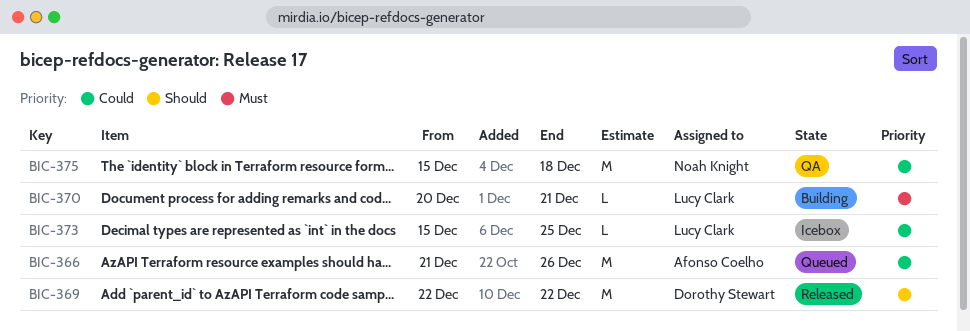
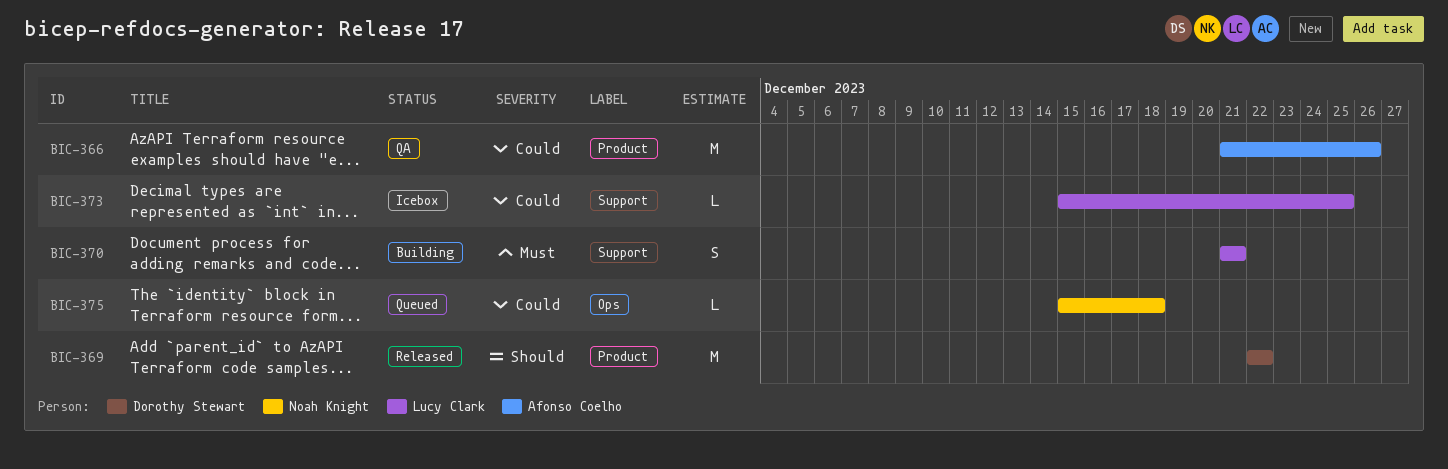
BIC-366, status: Queued -> QA
BIC-370, estimate: L -> S
BIC-370, start: Dec 20 -> Dec 21
BIC-375, status: QA -> Queued
BIC-375, estimate: M -> L

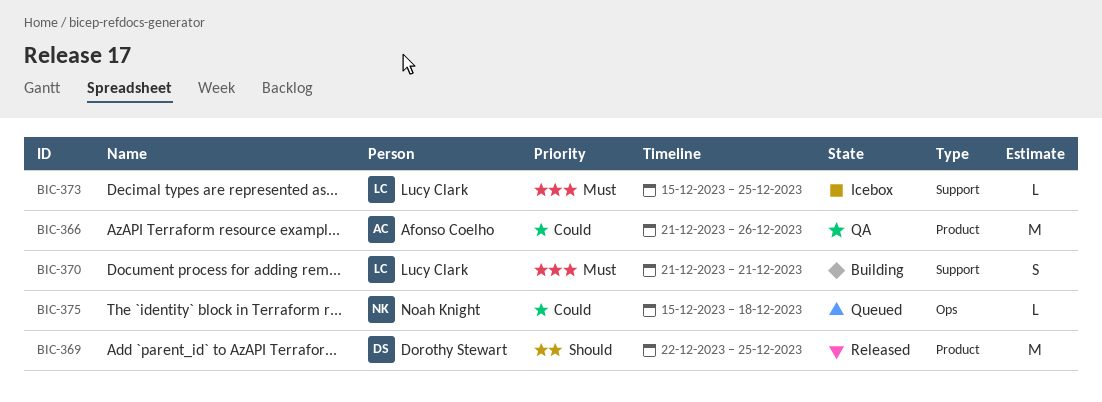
BIC-369, due: Dec 22 -> Dec 25
BIC-373, priority: Could -> Must

